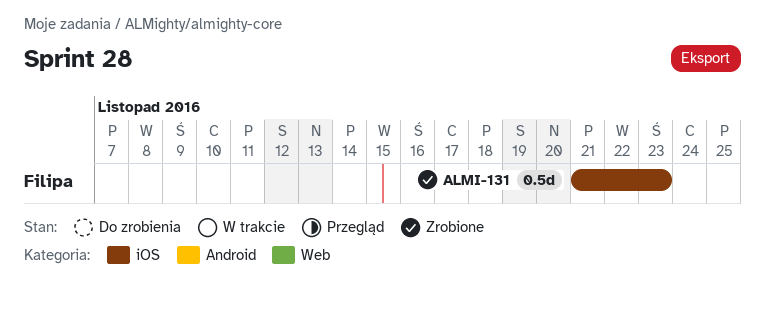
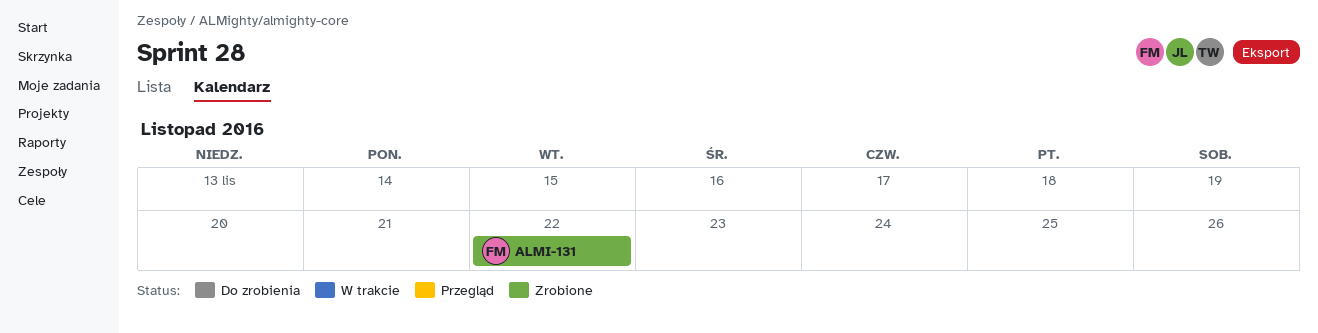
ALMI-131, start: Nov 21 -> Nov 22
ALMI-131, due: Nov 23 -> Nov 22

